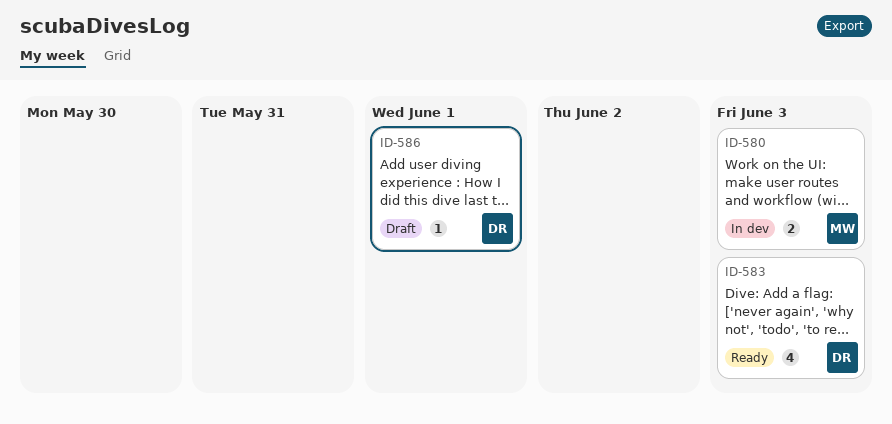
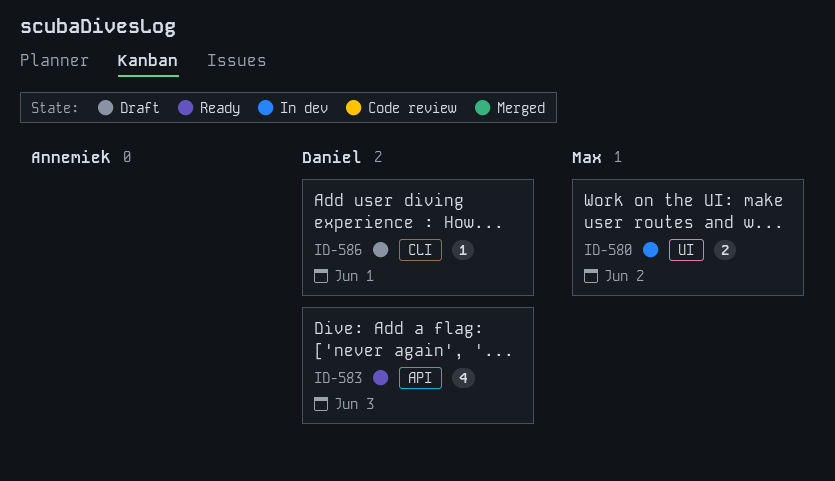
ID-580, due: Jun 3 -> Jun 2

